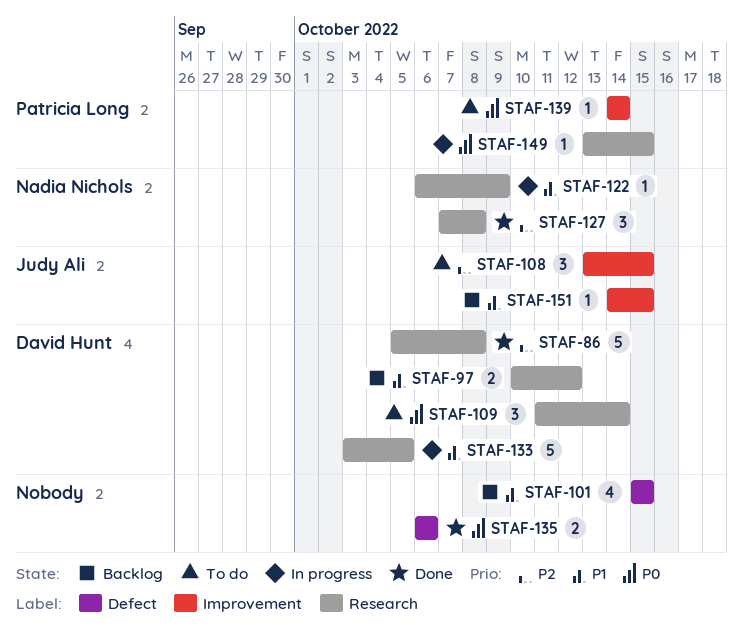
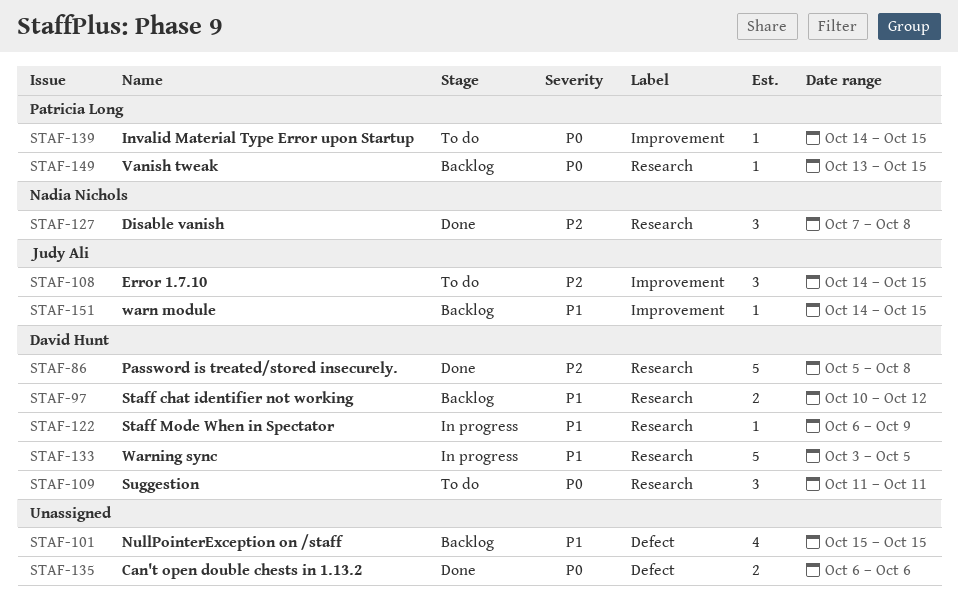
STAF-108, start: Oct 13 -> Oct 14
STAF-109, due: Oct 14 -> Oct 11
STAF-122, owner: Nadia Nichols -> David Hunt
STAF-139, due: Oct 14 -> Oct 15
STAF-149, status: In progress -> Backlog

